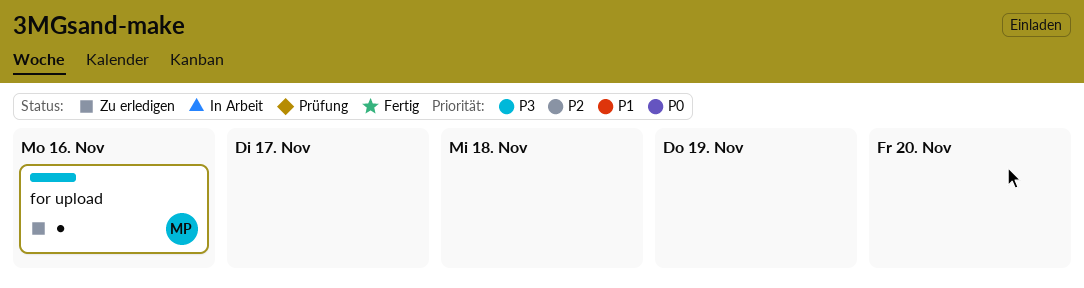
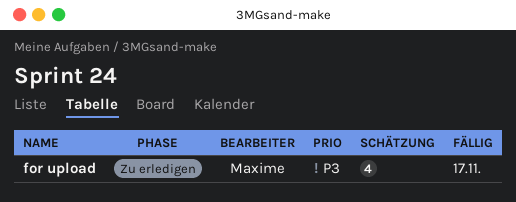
for upload, estimate: 1 -> 4
for upload, due: Nov 16 -> Nov 17

